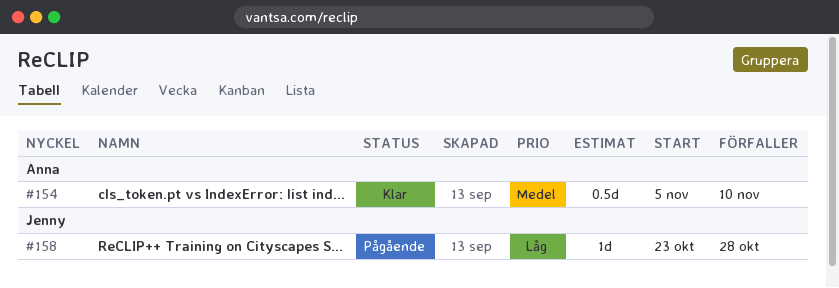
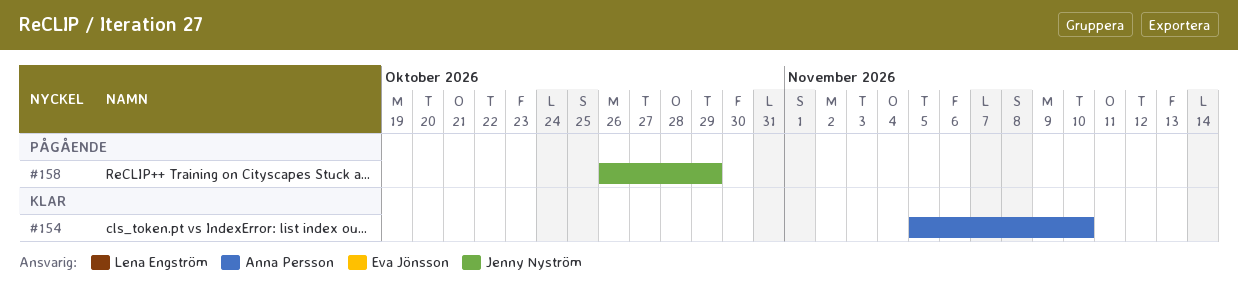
#158, start: Oct 23 -> Oct 26
#158, due: Oct 28 -> Oct 29

